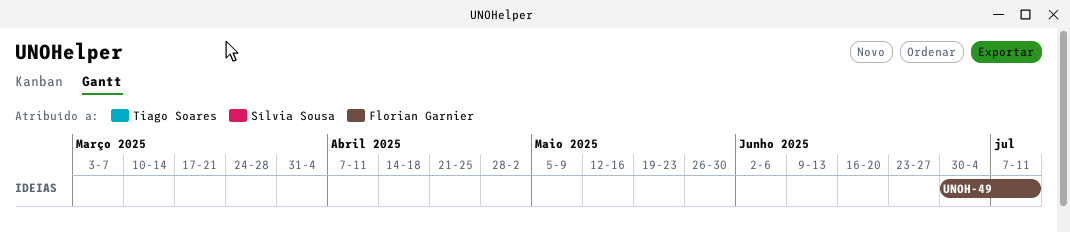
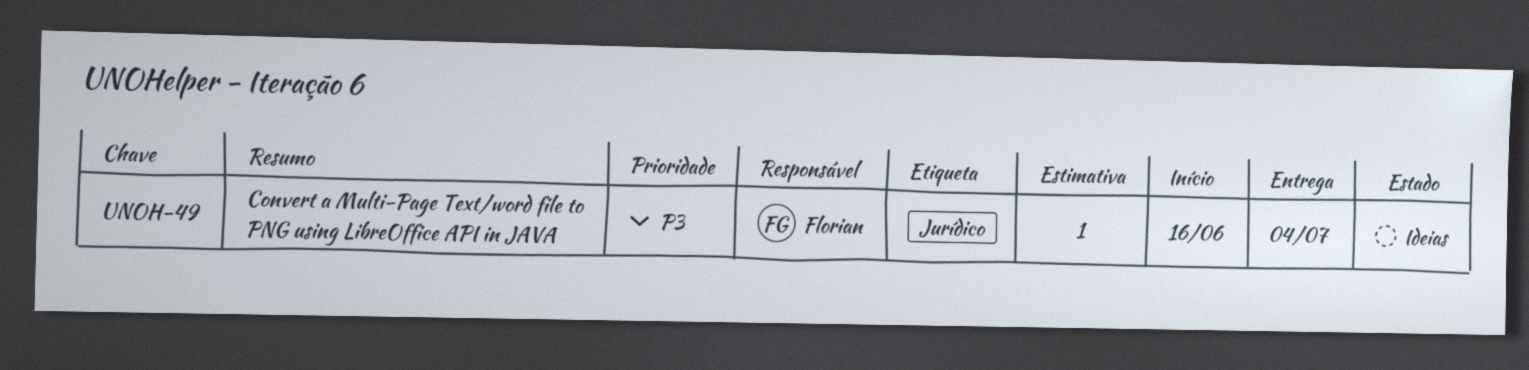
UNOH-49, start: Jun 30 -> Jun 16
UNOH-49, due: Jul 11 -> Jul 4

